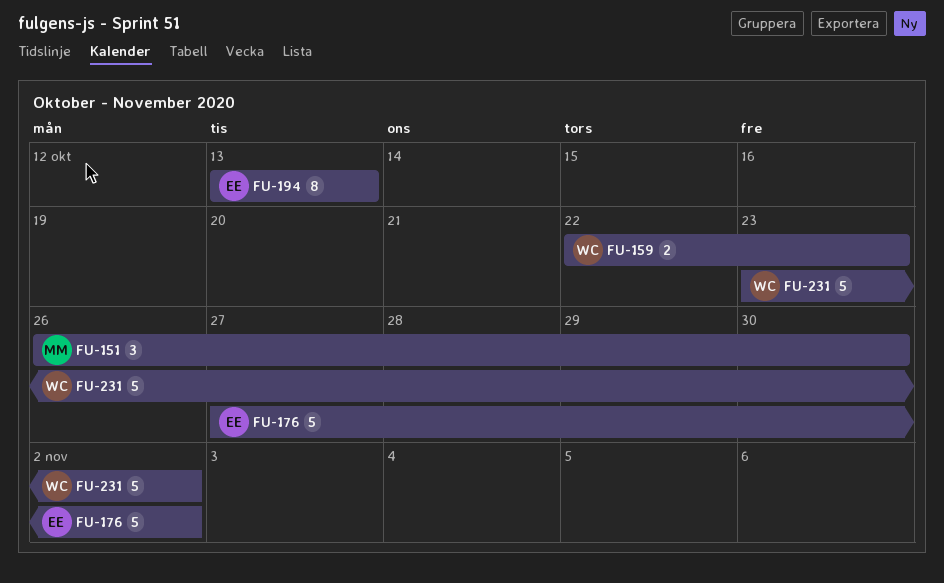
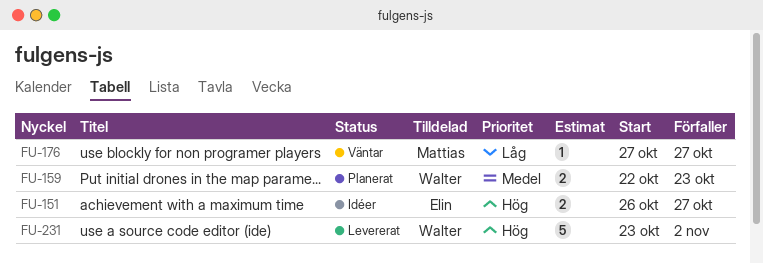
FU-151, owner: Mattias -> Elin
FU-151, estimate: 3 -> 2
FU-151, due: Oct 30 -> Oct 27
FU-176, owner: Elin -> Mattias
FU-176, estimate: 5 -> 1
FU-176, due: Nov 2 -> Oct 27
FU-194: present -> none

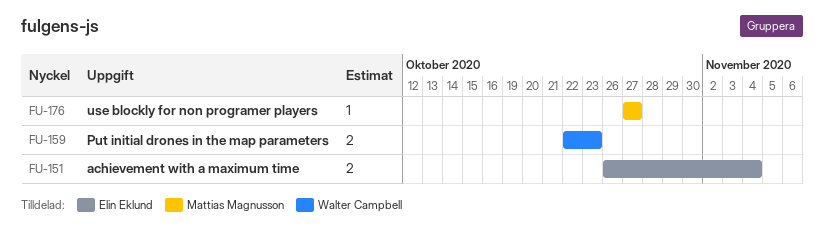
FU-151, due: Oct 27 -> Nov 4
FU-231: present -> none

